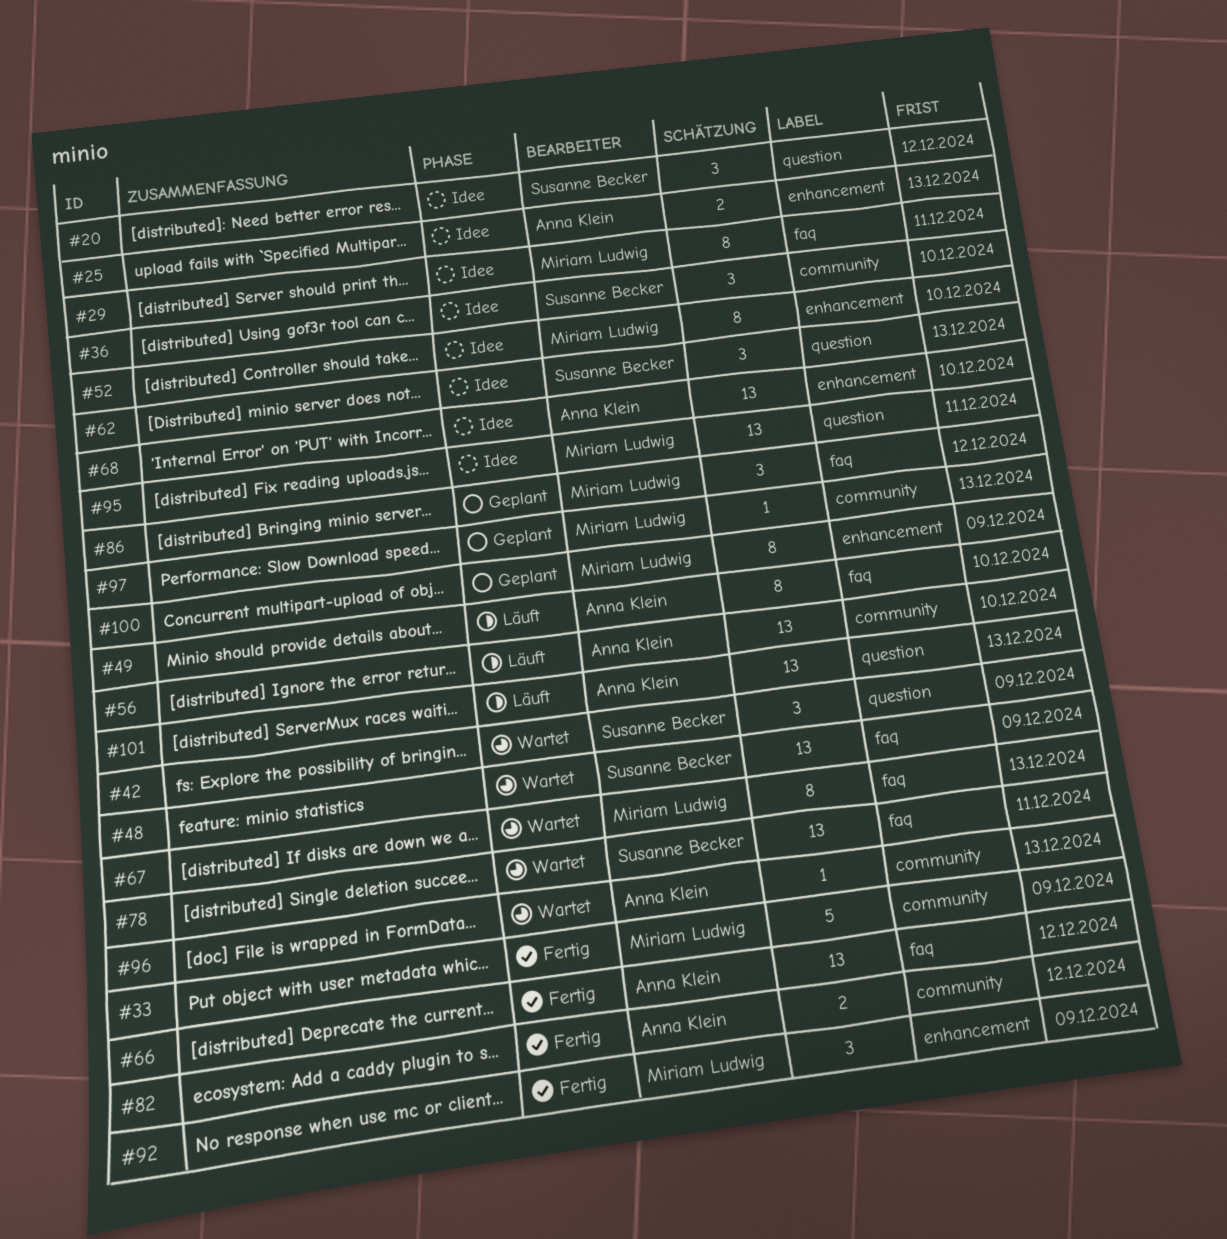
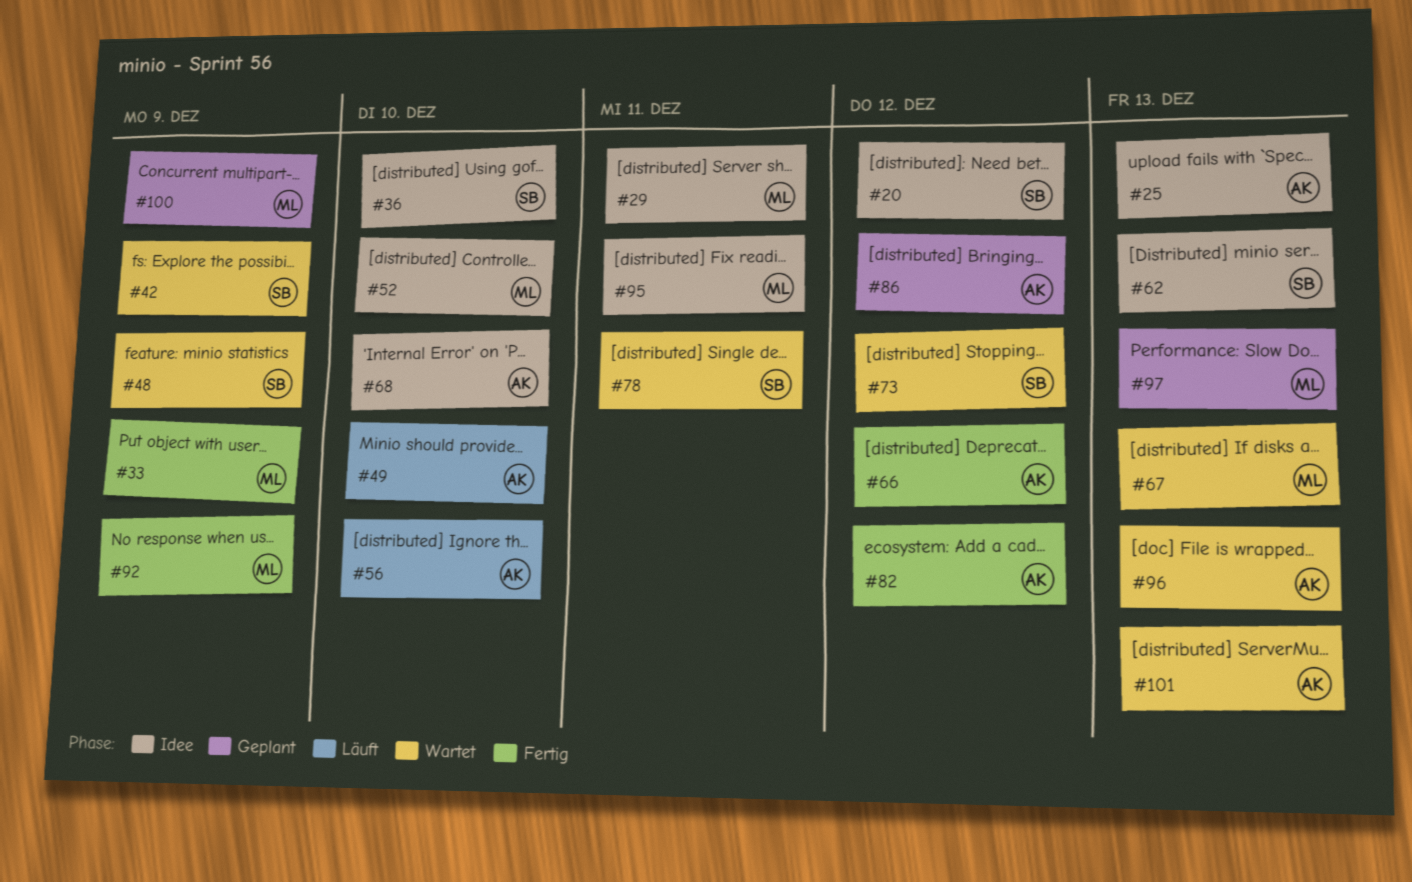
#73: none -> present
#86, owner: Miriam Ludwig -> Anna Klein
#101, status: Läuft -> Wartet

